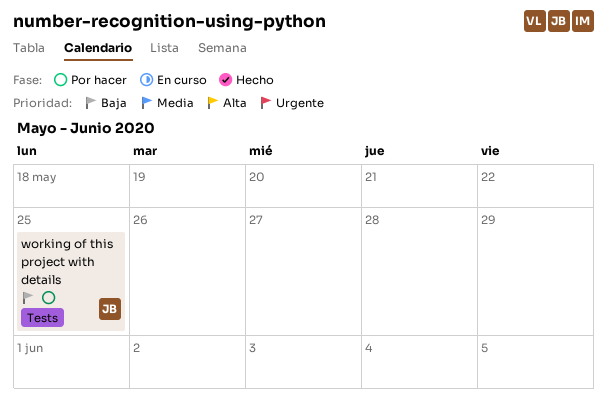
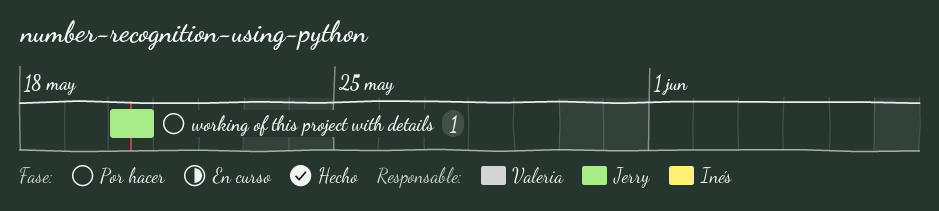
working of this project with details, due: May 25 -> May 20

